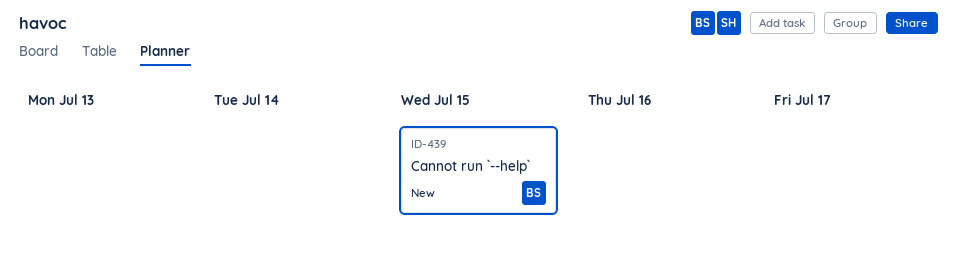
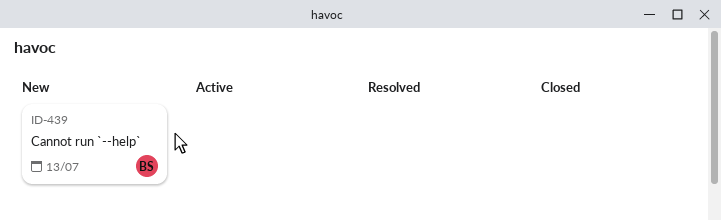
ID-439, due: Jul 15 -> Jul 13

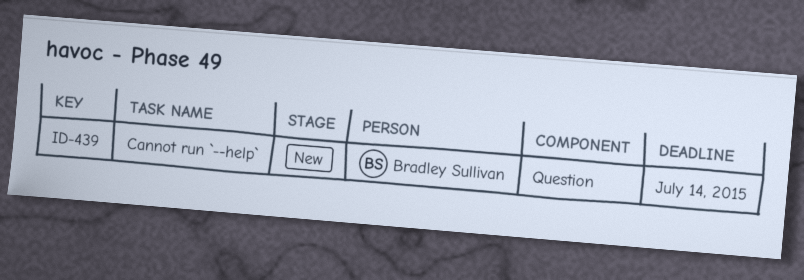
ID-439, due: Jul 13 -> Jul 14

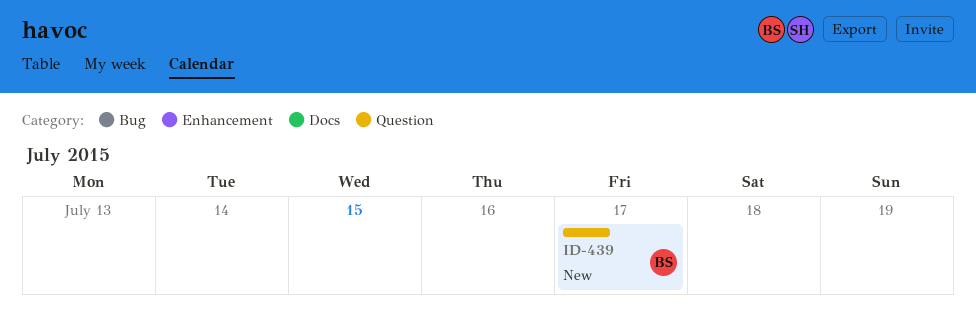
ID-439, due: Jul 14 -> Jul 17

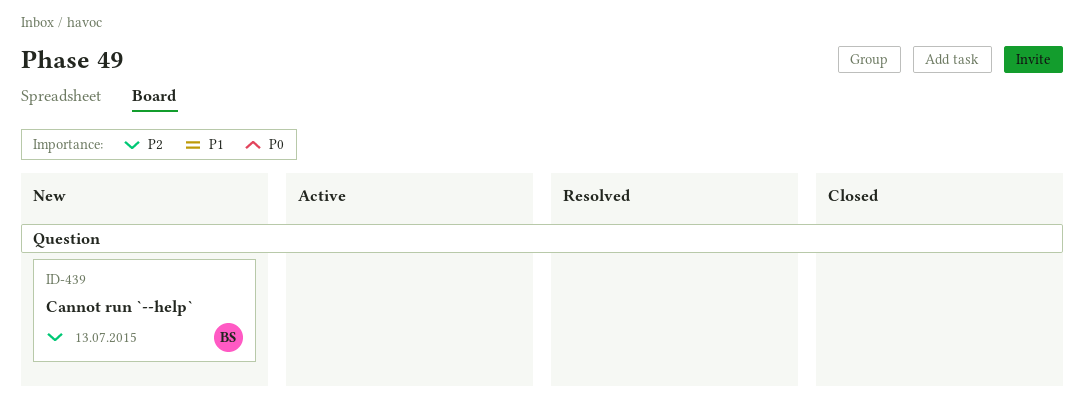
ID-439, due: Jul 17 -> Jul 13

